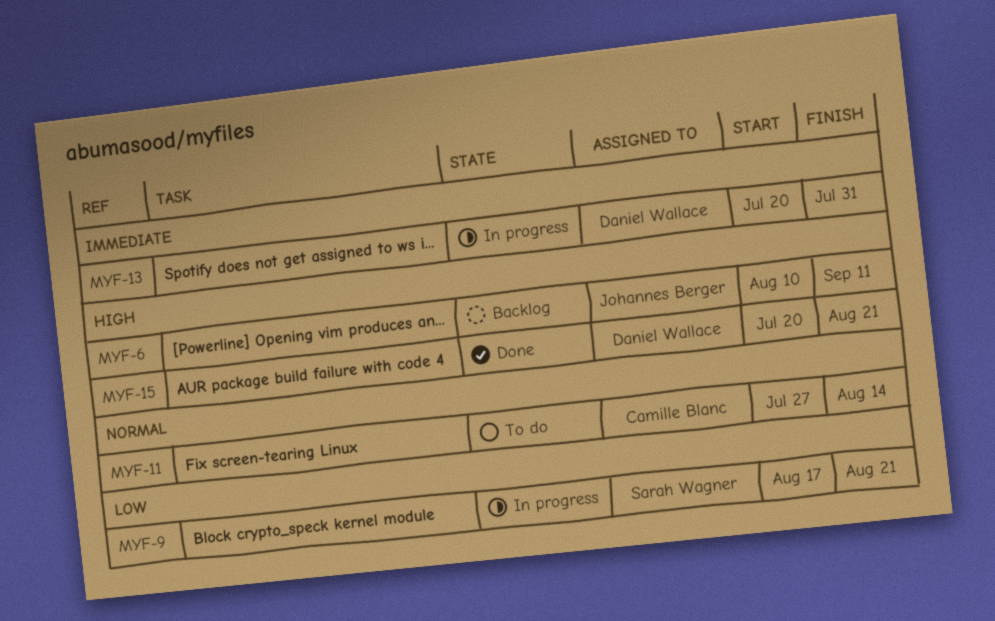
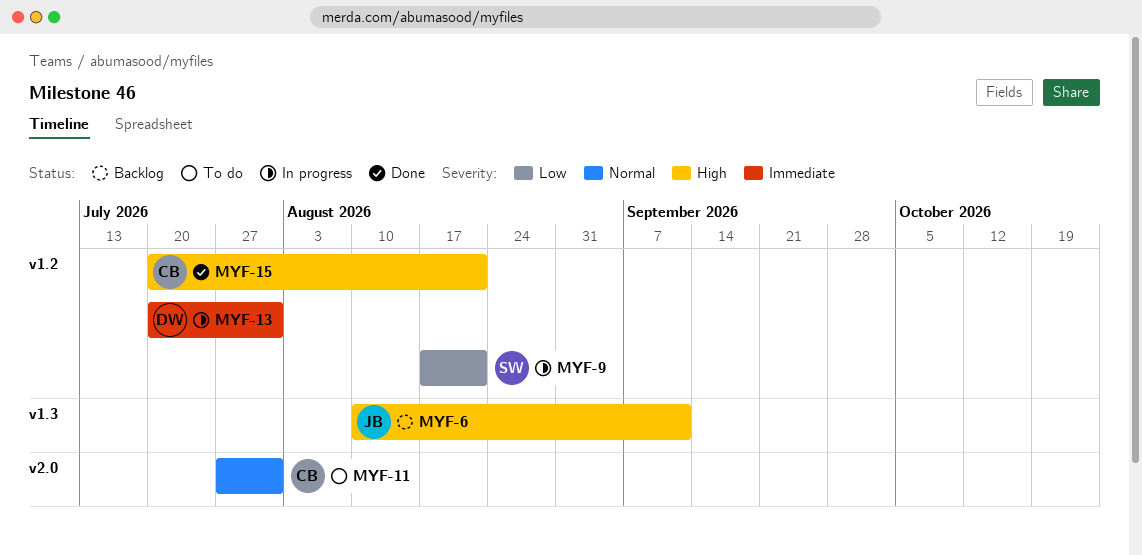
MYF-11, due: Aug 14 -> Jul 31
MYF-15, owner: Daniel Wallace -> Camille Blanc

